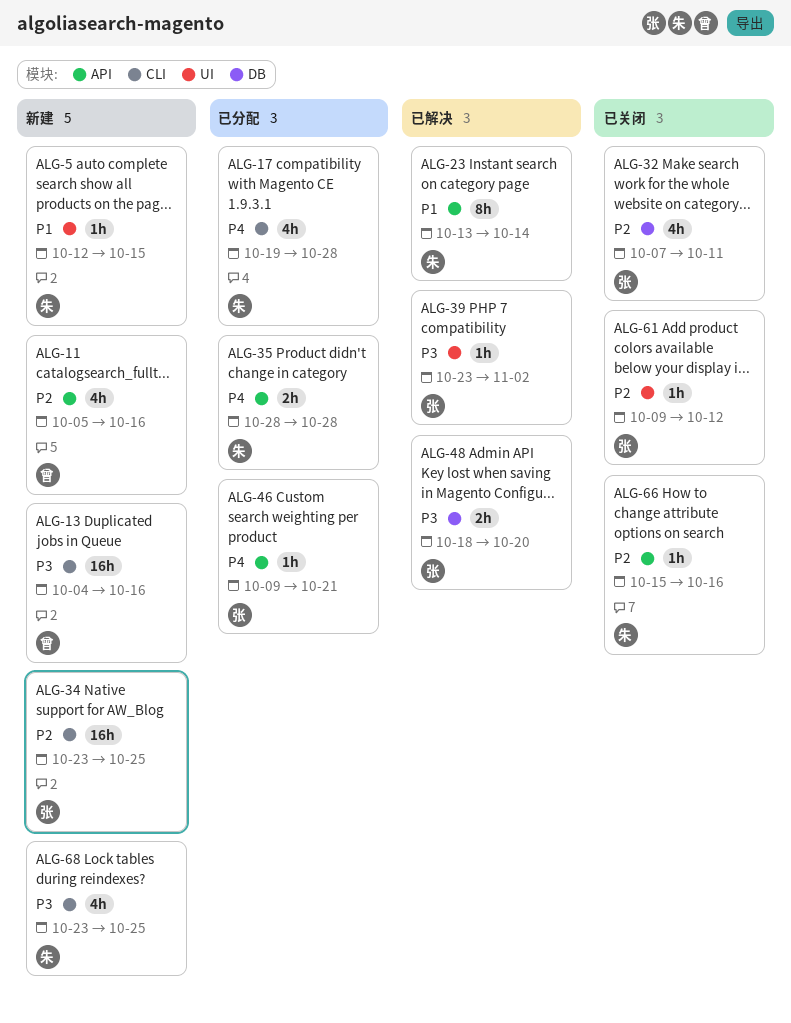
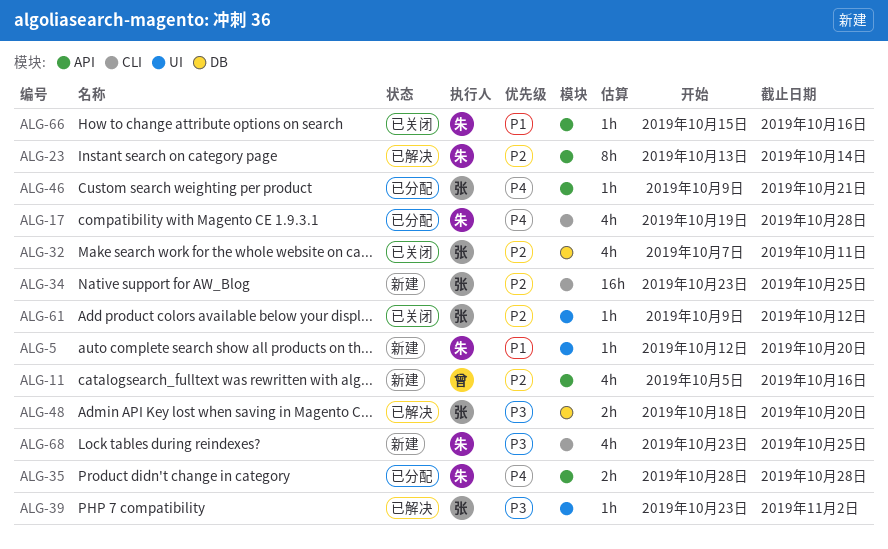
ALG-5, due: Oct 15 -> Oct 20
ALG-13: present -> none
ALG-23, priority: P1 -> P2
ALG-66, priority: P2 -> P1

